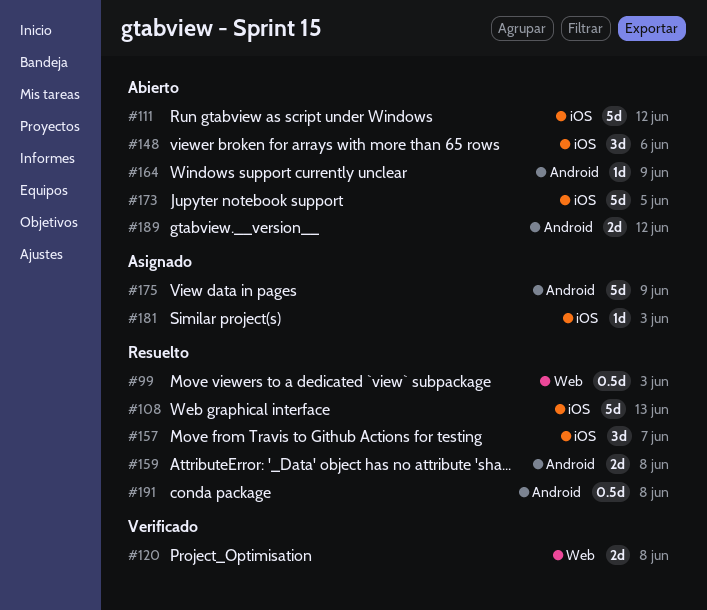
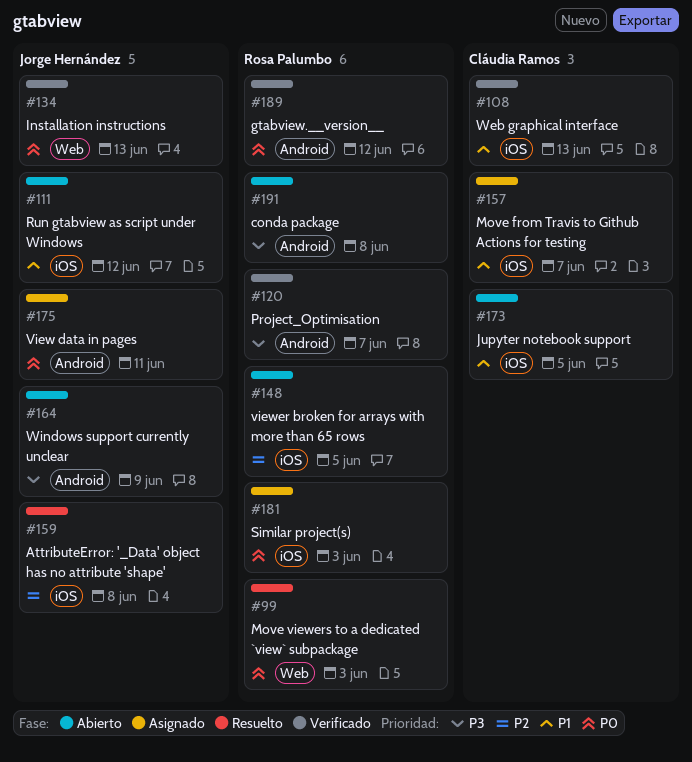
#108, status: Resuelto -> Verificado
#120, label: Web -> Android
#120, due: Jun 8 -> Jun 7
#134: none -> present
#148, due: Jun 6 -> Jun 5
#157, status: Resuelto -> Asignado
#159, label: Android -> iOS
#175, due: Jun 9 -> Jun 11
#189, status: Abierto -> Verificado
#191, status: Resuelto -> Abierto

